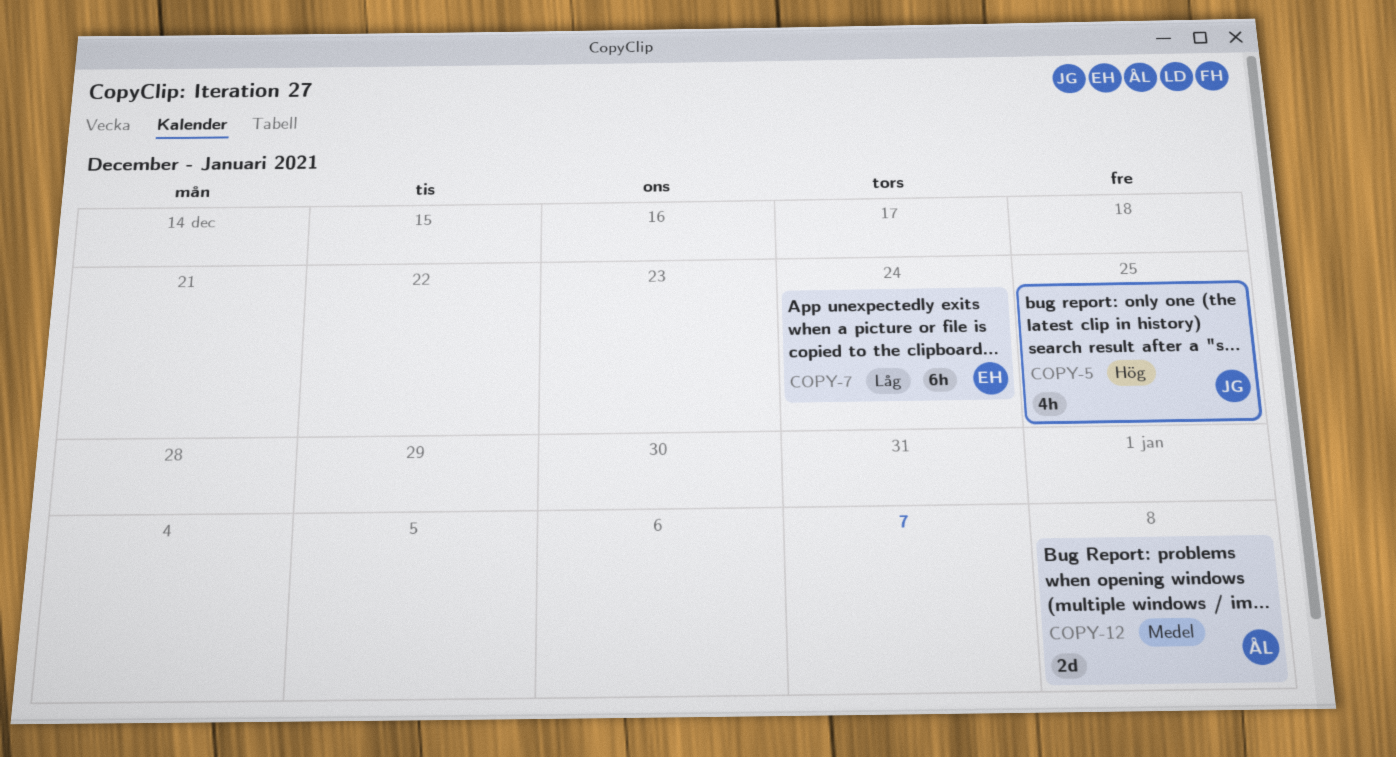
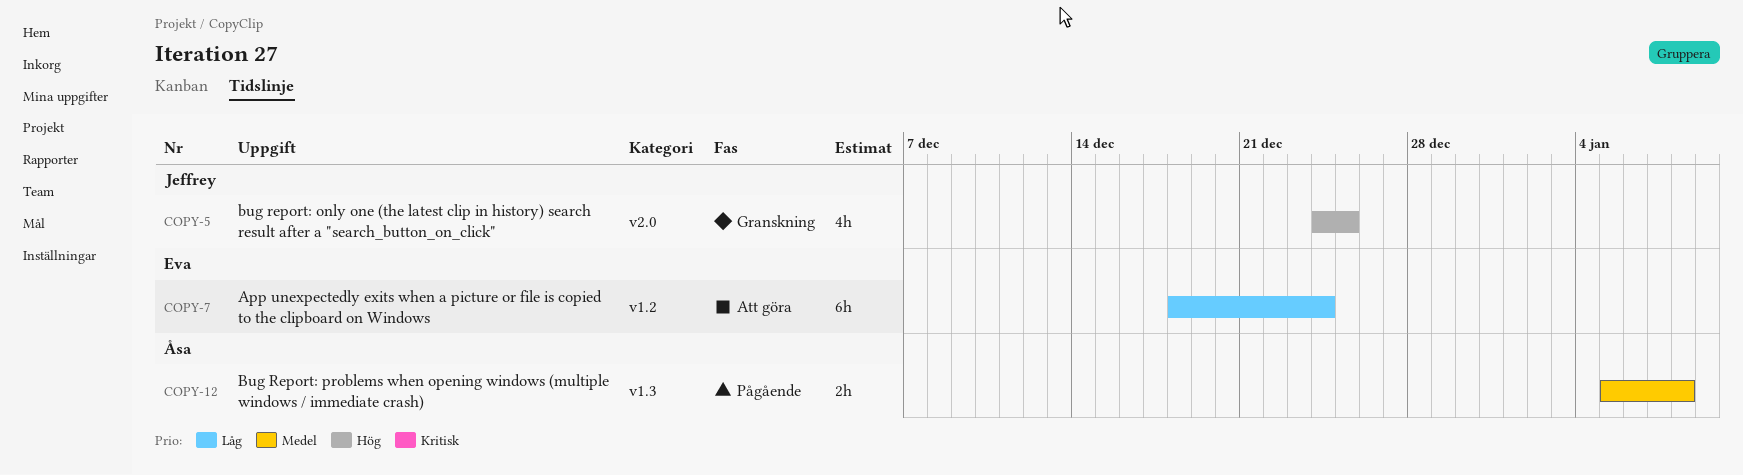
COPY-12, estimate: 2d -> 2h

